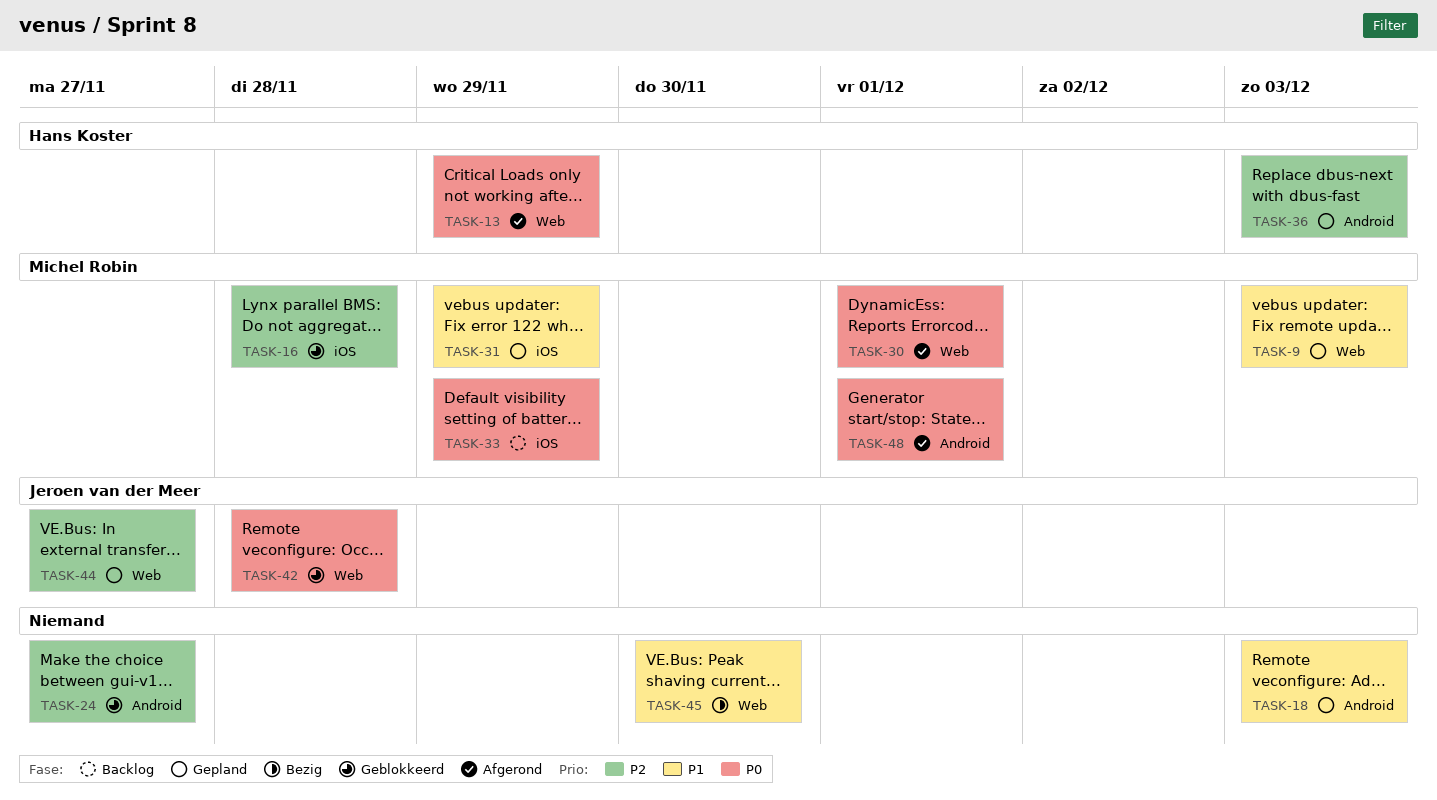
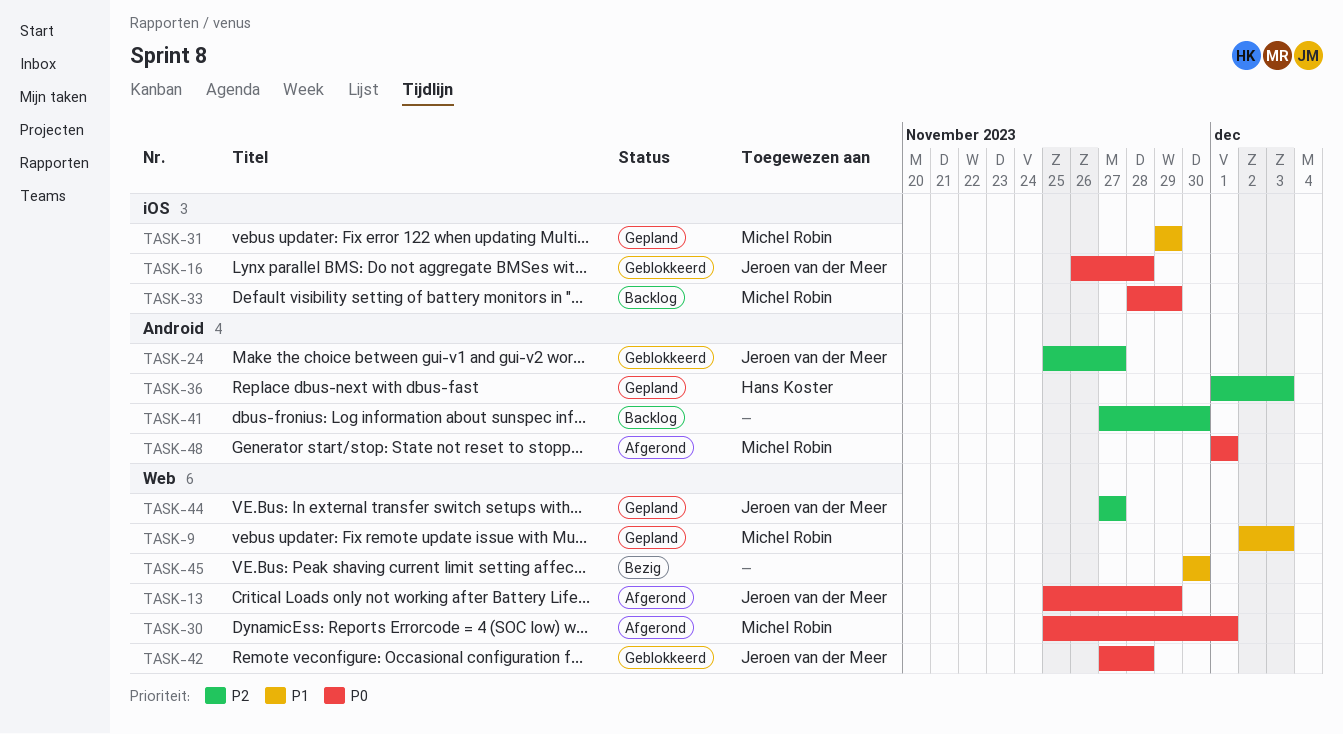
TASK-13, owner: Hans Koster -> Jeroen van der Meer
TASK-16, owner: Michel Robin -> Jeroen van der Meer
TASK-16, priority: P2 -> P0
TASK-18: present -> none
TASK-24, owner: none -> Jeroen van der Meer
TASK-41: none -> present

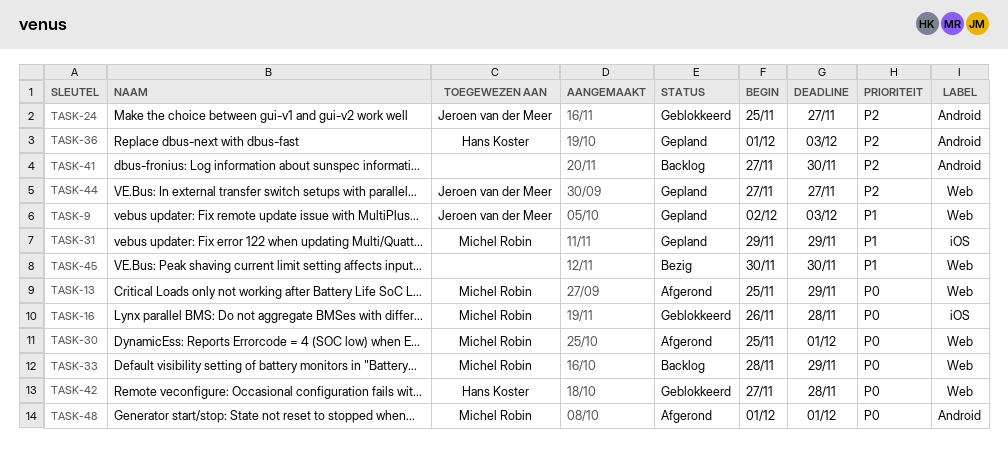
TASK-9, owner: Michel Robin -> Jeroen van der Meer
TASK-13, owner: Jeroen van der Meer -> Michel Robin
TASK-16, owner: Jeroen van der Meer -> Michel Robin
TASK-33, label: iOS -> Web
TASK-42, owner: Jeroen van der Meer -> Hans Koster

